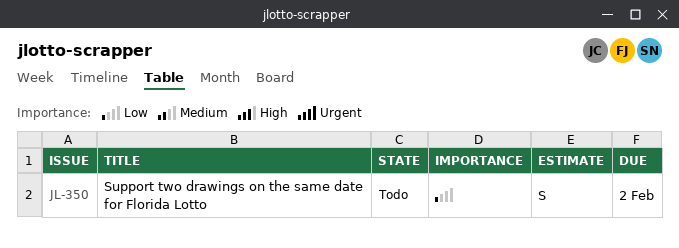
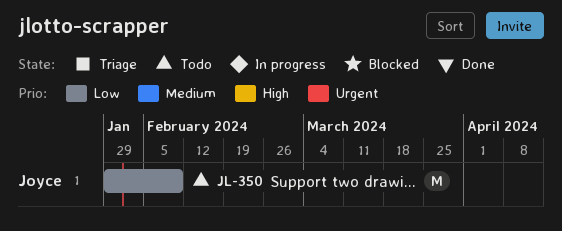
JL-350, estimate: S -> M
JL-350, due: Feb 2 -> Feb 9

